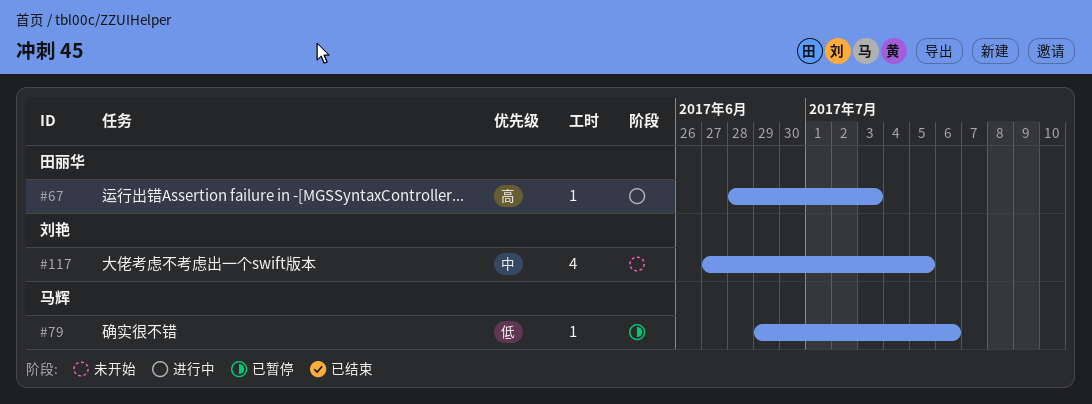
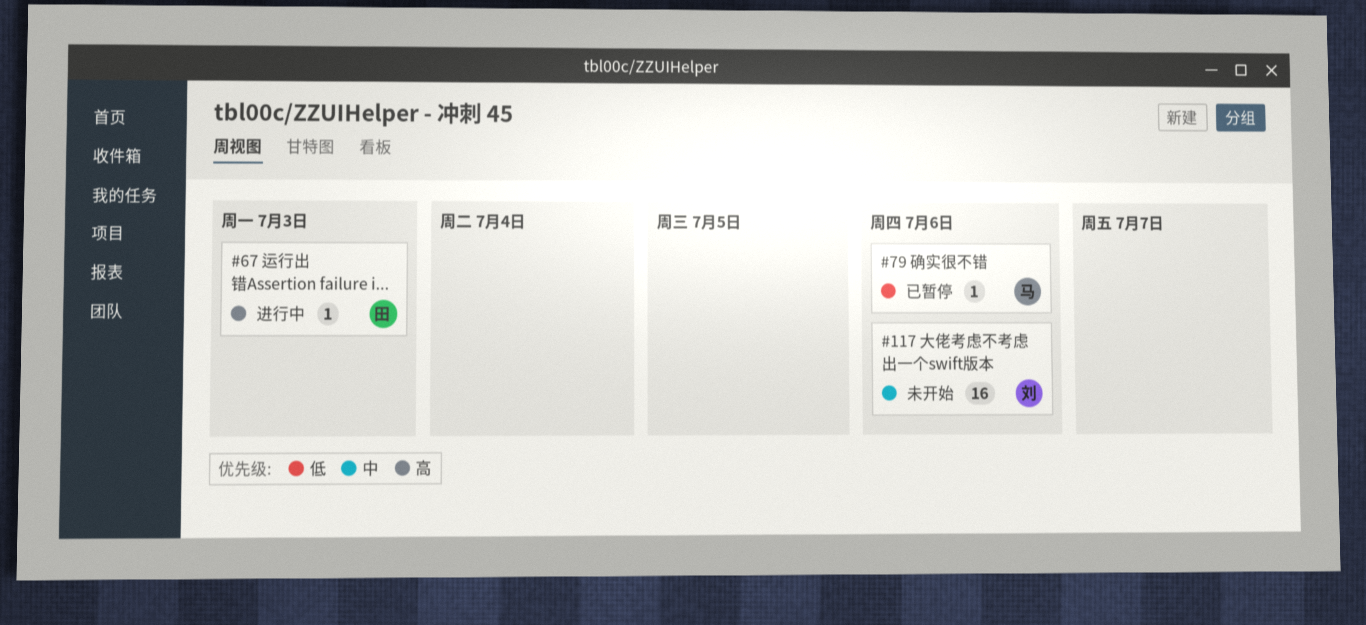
#117, estimate: 4 -> 16
#117, due: Jul 5 -> Jul 6

